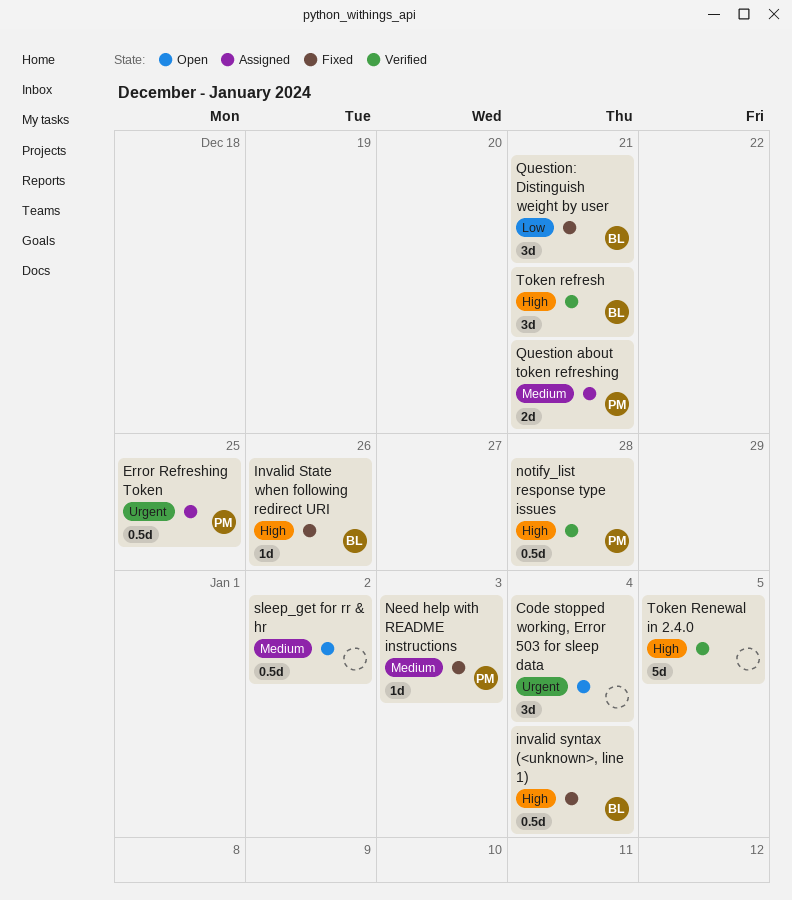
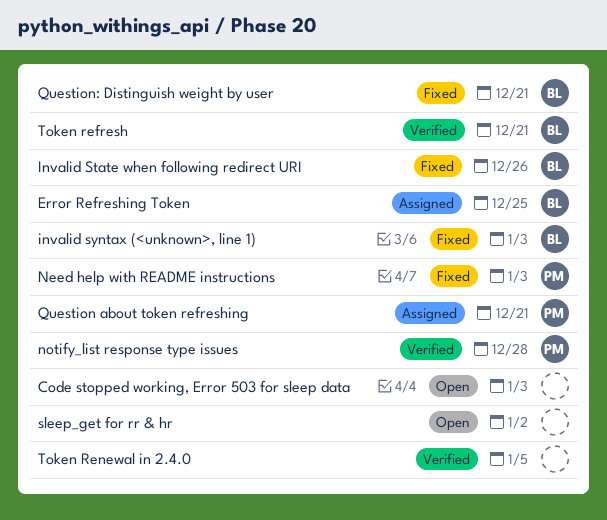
Code stopped working, Error 503 for sleep data, due: Jan 4 -> Jan 3
Error Refreshing Token, owner: PM -> BL
invalid syntax (<unknown>, line 1), due: Jan 4 -> Jan 3

